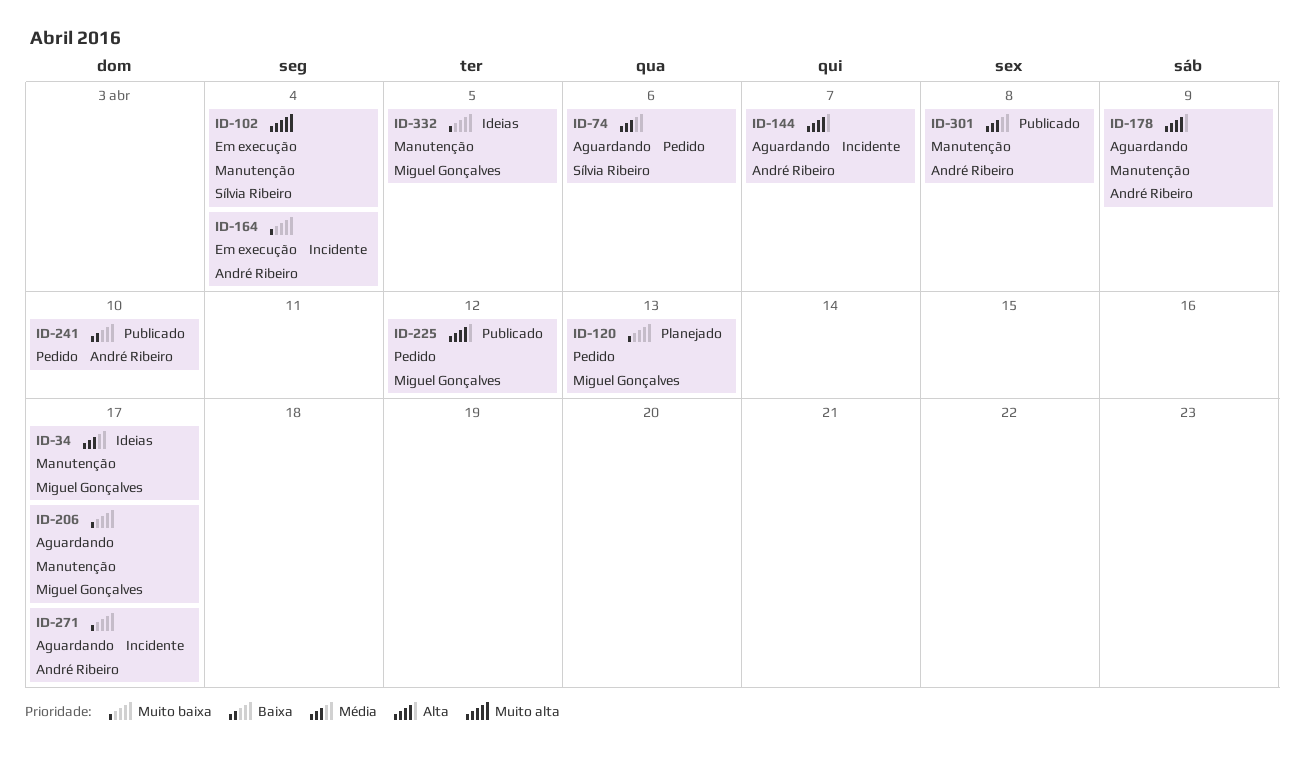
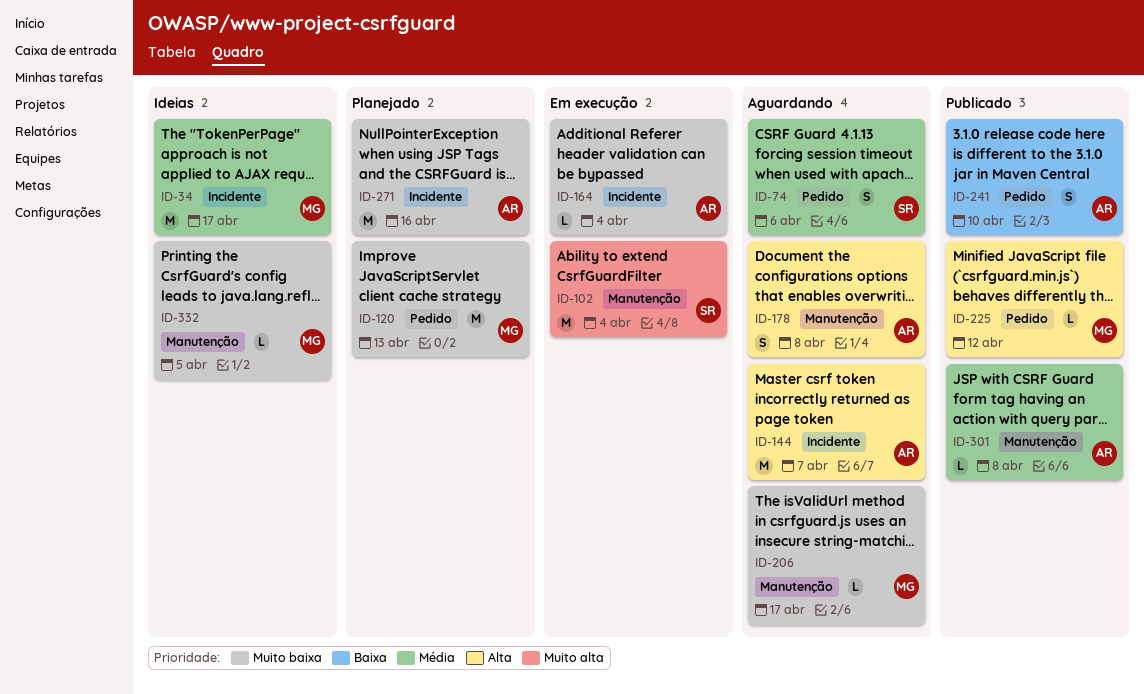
ID-34, label: Manutenção -> Incidente
ID-178, due: Apr 9 -> Apr 8
ID-271, status: Aguardando -> Planejado
ID-271, due: Apr 17 -> Apr 16

